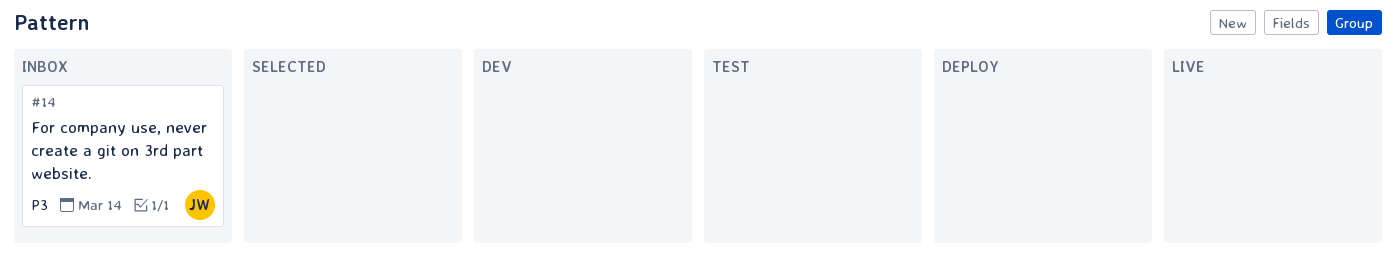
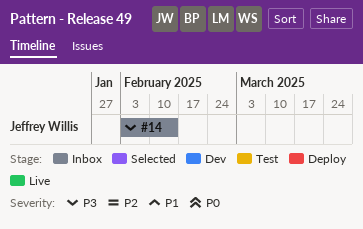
#14, due: Mar 14 -> Feb 14

